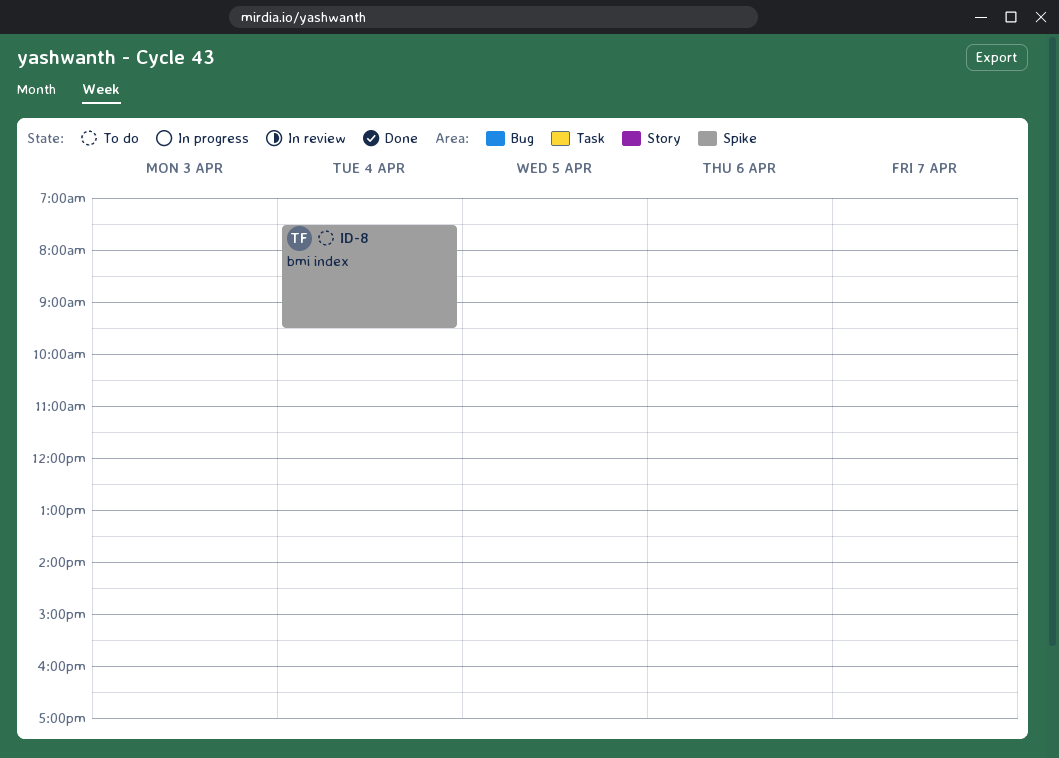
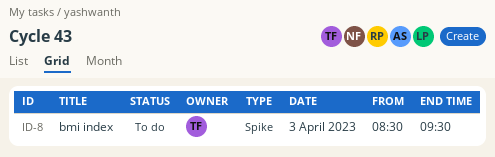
ID-8, day: Apr 4 -> Apr 3
ID-8, begins: 07:30 -> 08:30

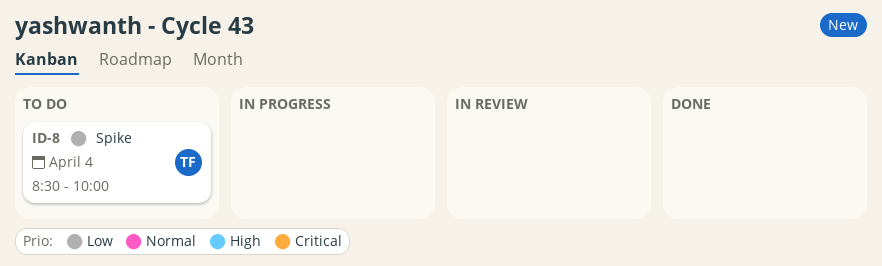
ID-8, day: Apr 3 -> Apr 4
ID-8, ends: 09:30 -> 10:00

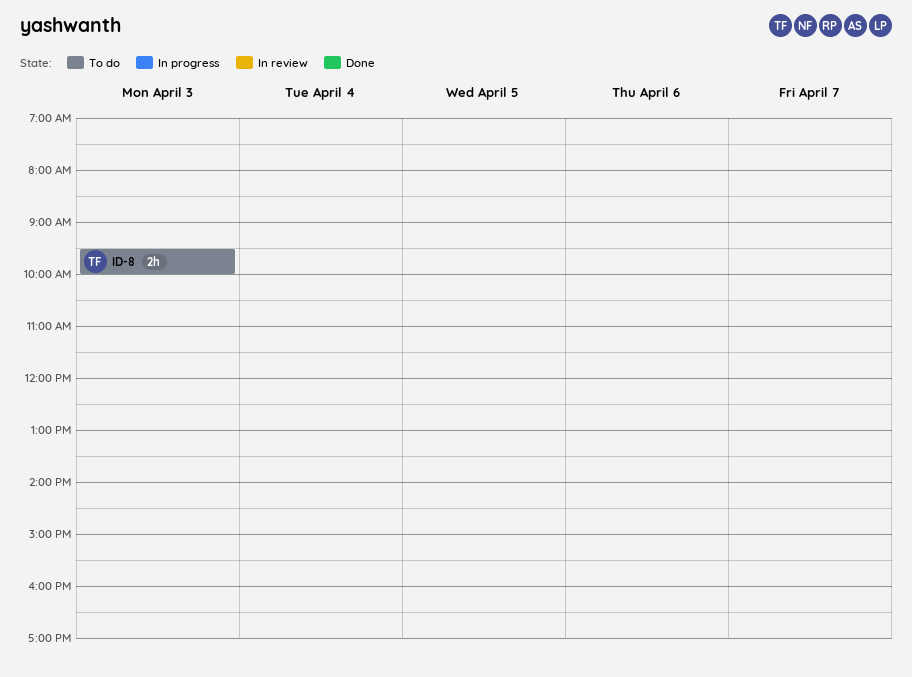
ID-8, day: Apr 4 -> Apr 3
ID-8, begins: 08:30 -> 09:30

